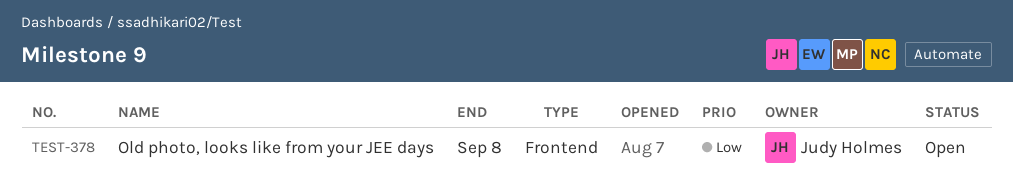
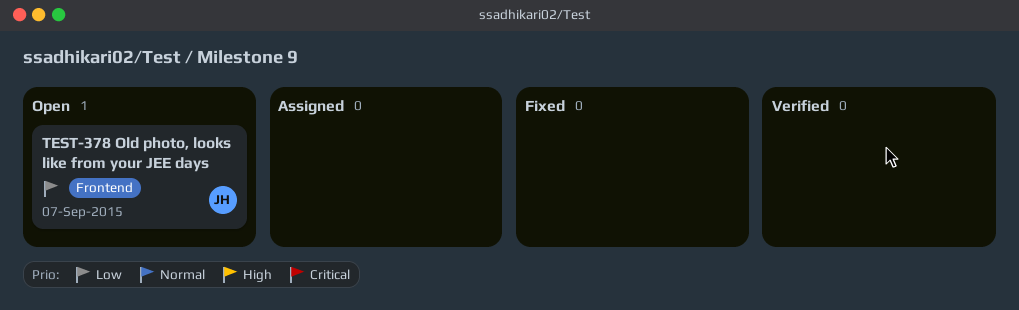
TEST-378, due: Sep 8 -> Sep 7

